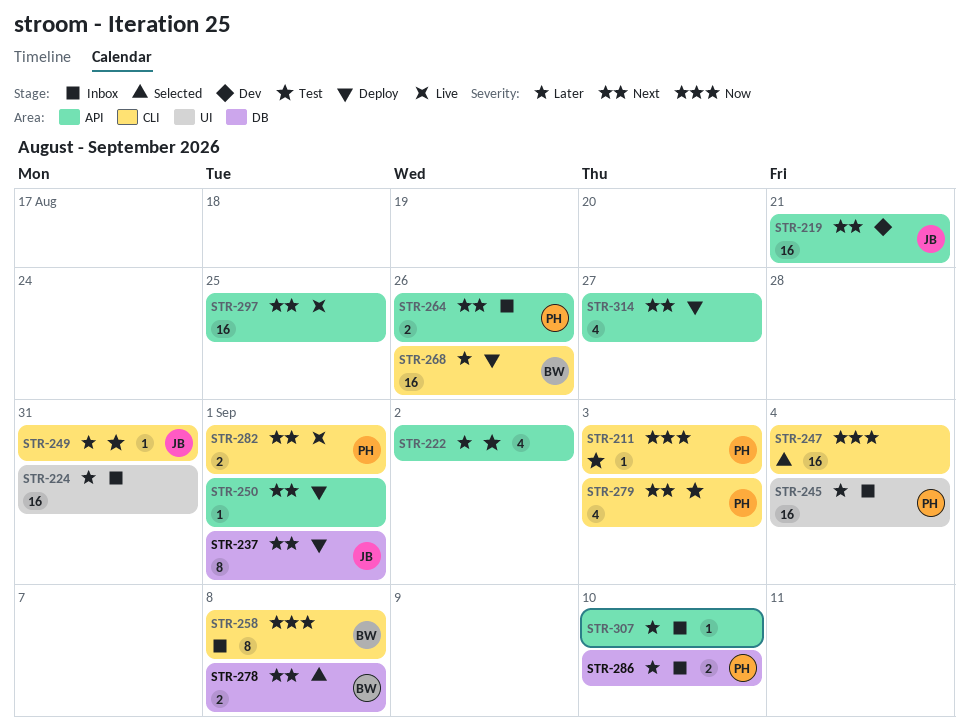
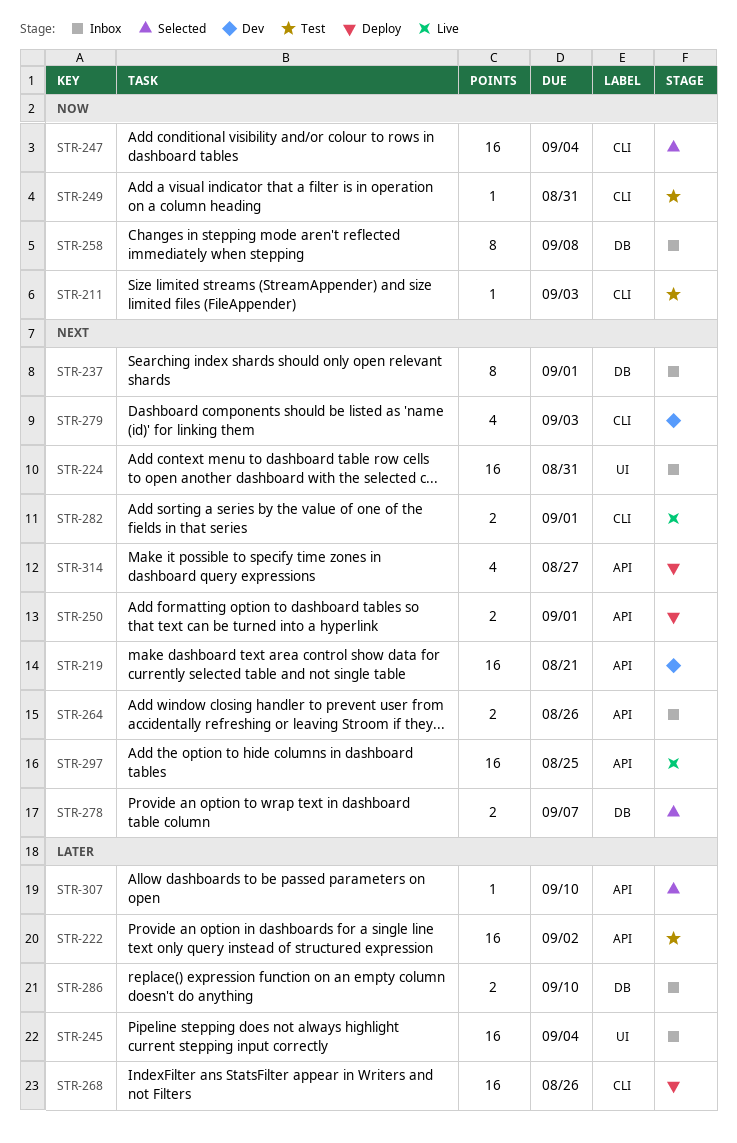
STR-222, estimate: 4 -> 16
STR-224, priority: Later -> Next
STR-237, status: Deploy -> Inbox
STR-249, priority: Later -> Now
STR-250, estimate: 1 -> 2
STR-258, label: CLI -> DB
STR-278, due: Sep 8 -> Sep 7
STR-279, status: Test -> Dev
STR-307, status: Inbox -> Selected

